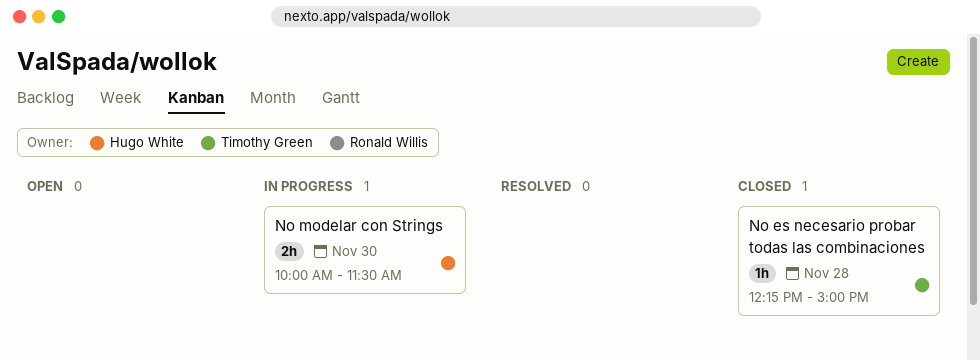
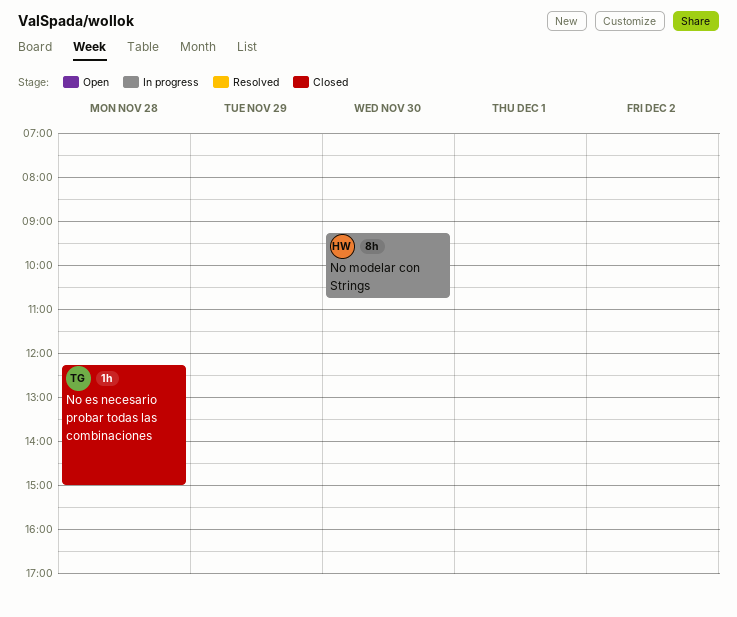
No modelar con Strings, estimate: 2h -> 8h
No modelar con Strings, begins: 10:00 -> 09:15
No modelar con Strings, ends: 11:30 -> 10:45

